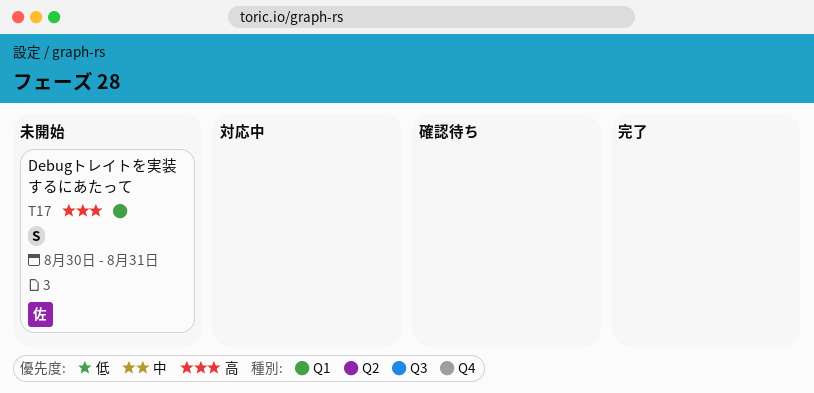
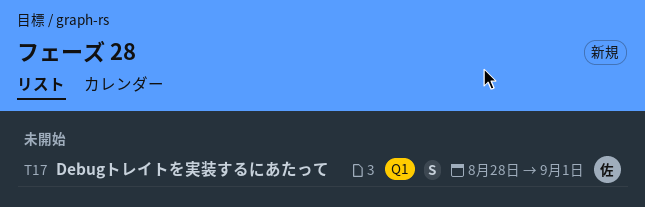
T17, start: Aug 30 -> Aug 28
T17, due: Aug 31 -> Sep 1

